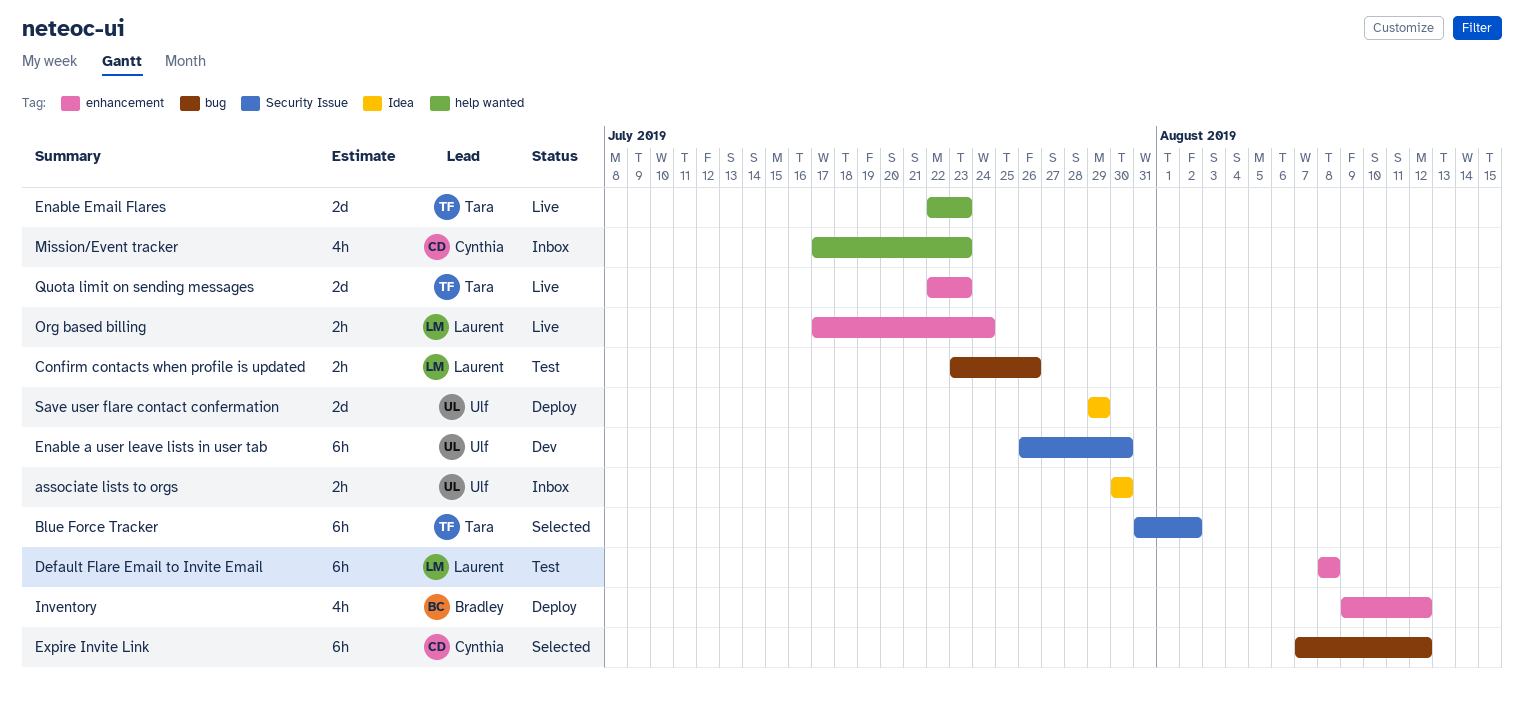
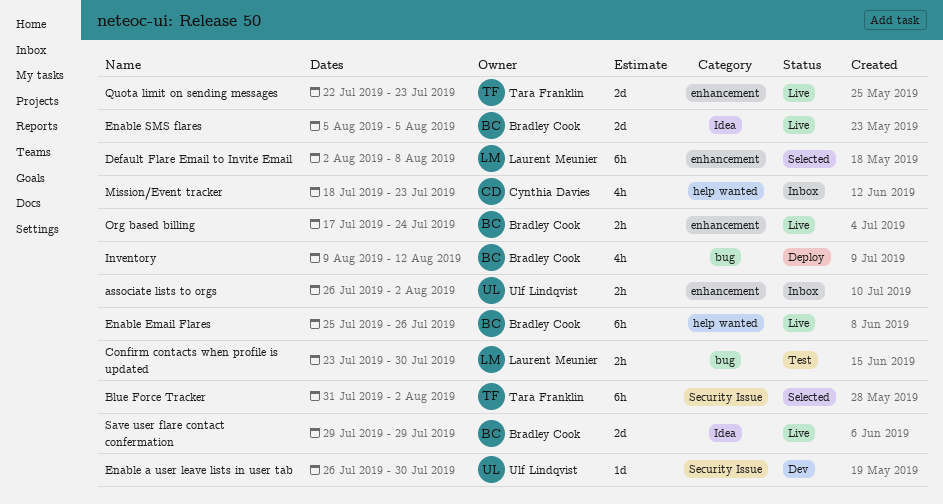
associate lists to orgs, label: Idea -> enhancement
associate lists to orgs, start: Jul 30 -> Jul 26
associate lists to orgs, due: Jul 30 -> Aug 2
Confirm contacts when profile is updated, due: Jul 26 -> Jul 30
Default Flare Email to Invite Email, status: Test -> Selected
Default Flare Email to Invite Email, start: Aug 8 -> Aug 2
Enable a user leave lists in user tab, estimate: 6h -> 1d
Enable Email Flares, owner: Tara Franklin -> Bradley Cook
Enable Email Flares, estimate: 2d -> 6h
Enable Email Flares, start: Jul 22 -> Jul 25
Enable Email Flares, due: Jul 23 -> Jul 26
Enable SMS flares: none -> present
Expire Invite Link: present -> none
Inventory, label: enhancement -> bug
Mission/Event tracker, start: Jul 17 -> Jul 18
Org based billing, owner: Laurent Meunier -> Bradley Cook
Save user flare contact confermation, status: Deploy -> Live
Save user flare contact confermation, owner: Ulf Lindqvist -> Bradley Cook

